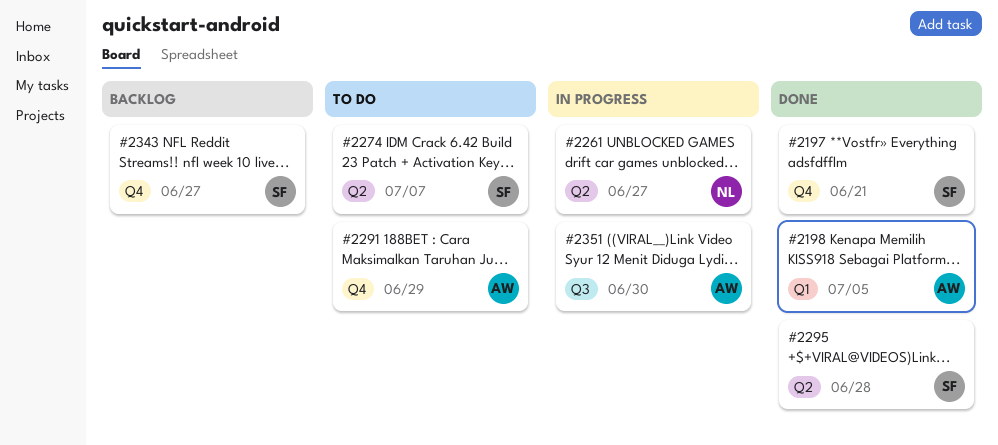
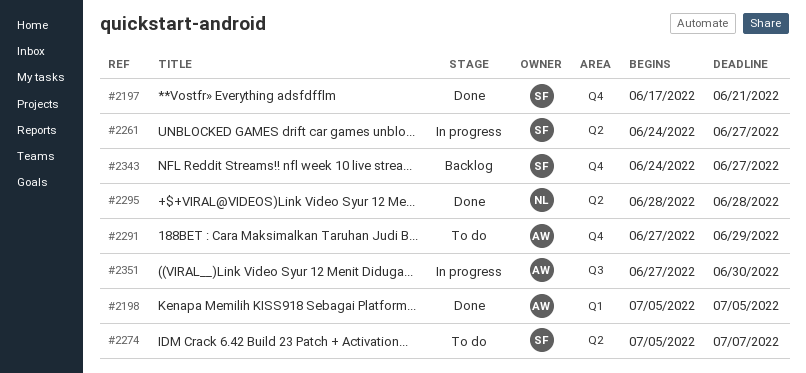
#2261, owner: NL -> SF
#2295, owner: SF -> NL

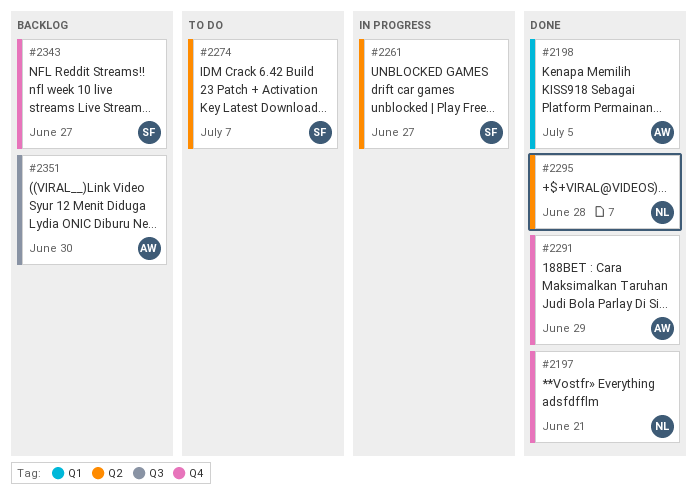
#2197, owner: SF -> NL
#2291, status: To do -> Done
#2351, status: In progress -> Backlog

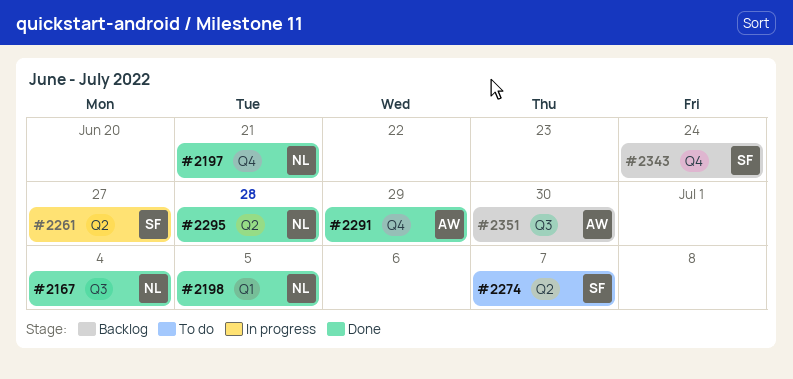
#2167: none -> present
#2198, owner: AW -> NL
#2343, due: Jun 27 -> Jun 24

